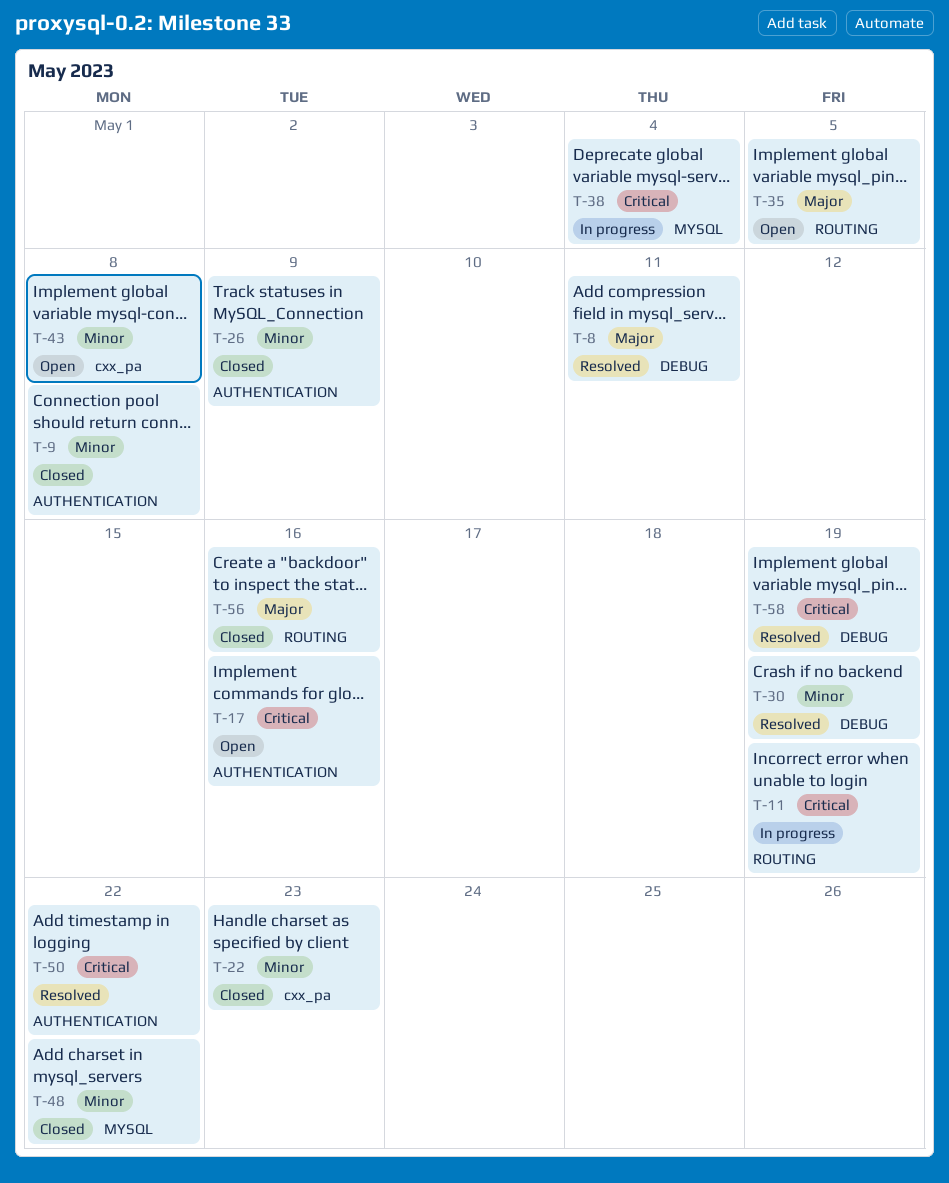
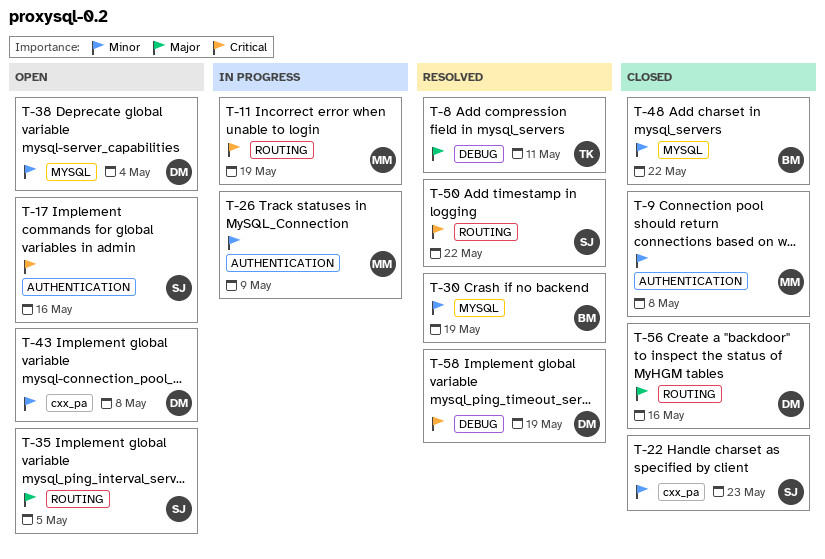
T-26, status: Closed -> In progress
T-30, label: DEBUG -> MYSQL
T-38, status: In progress -> Open
T-38, priority: Critical -> Minor
T-50, label: AUTHENTICATION -> ROUTING

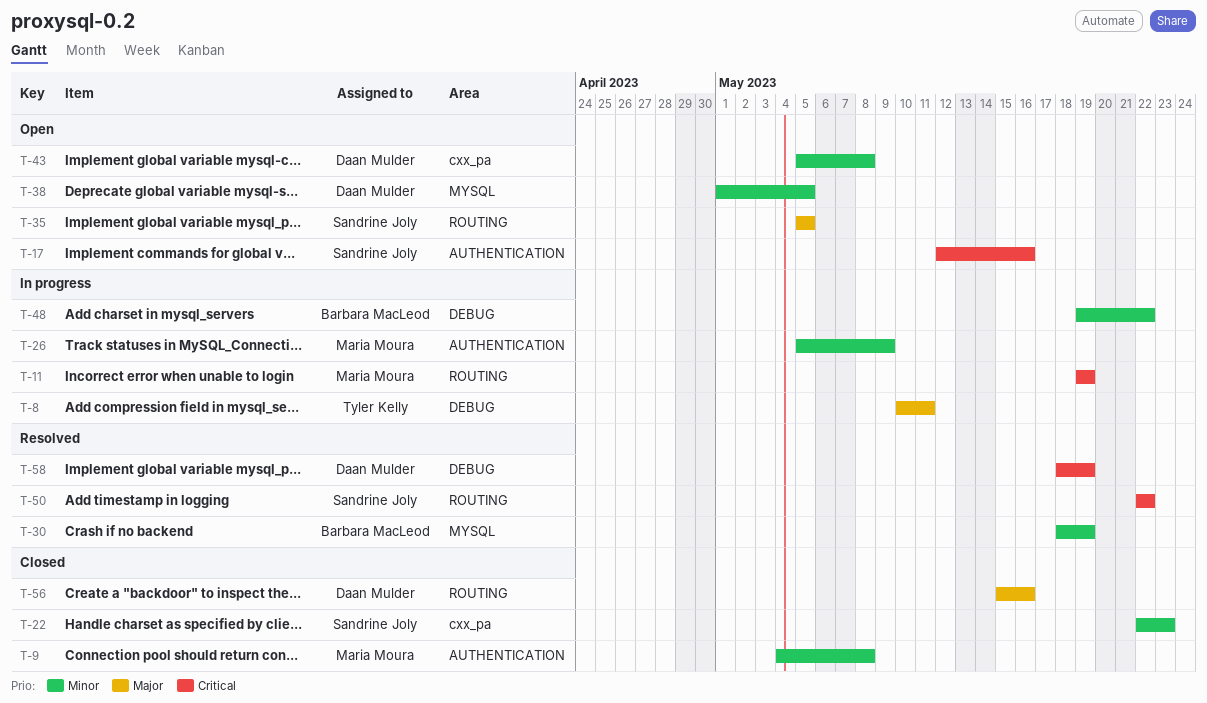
T-8, status: Resolved -> In progress
T-38, due: May 4 -> May 5
T-48, status: Closed -> In progress
T-48, label: MYSQL -> DEBUG

